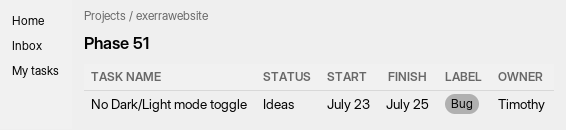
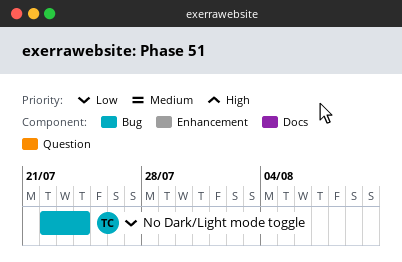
No Dark/Light mode toggle, start: Jul 23 -> Jul 22
No Dark/Light mode toggle, due: Jul 25 -> Jul 24

